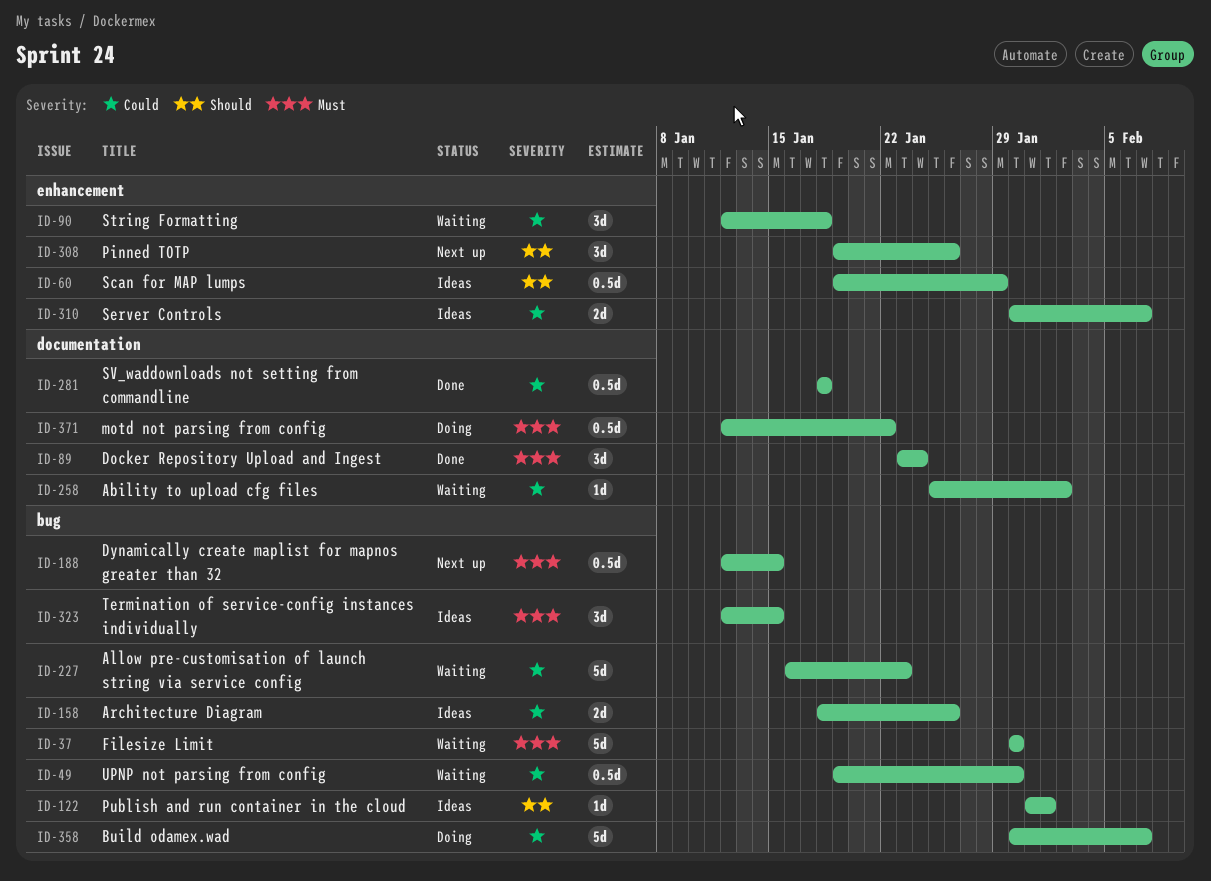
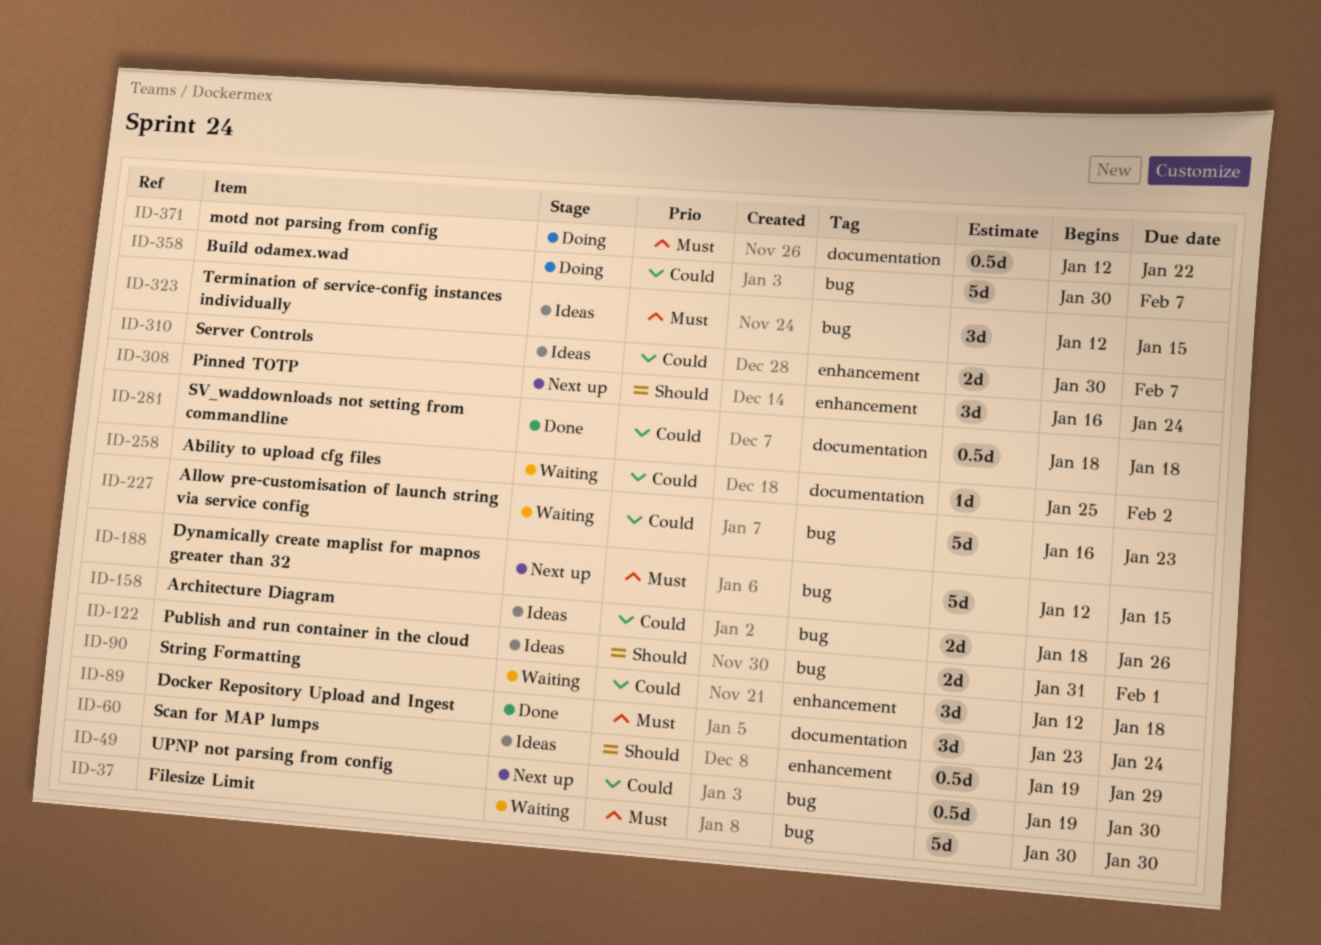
ID-49, status: Waiting -> Next up
ID-122, estimate: 1d -> 2d
ID-188, estimate: 0.5d -> 5d
ID-308, start: Jan 19 -> Jan 16
ID-308, due: Jan 26 -> Jan 24

